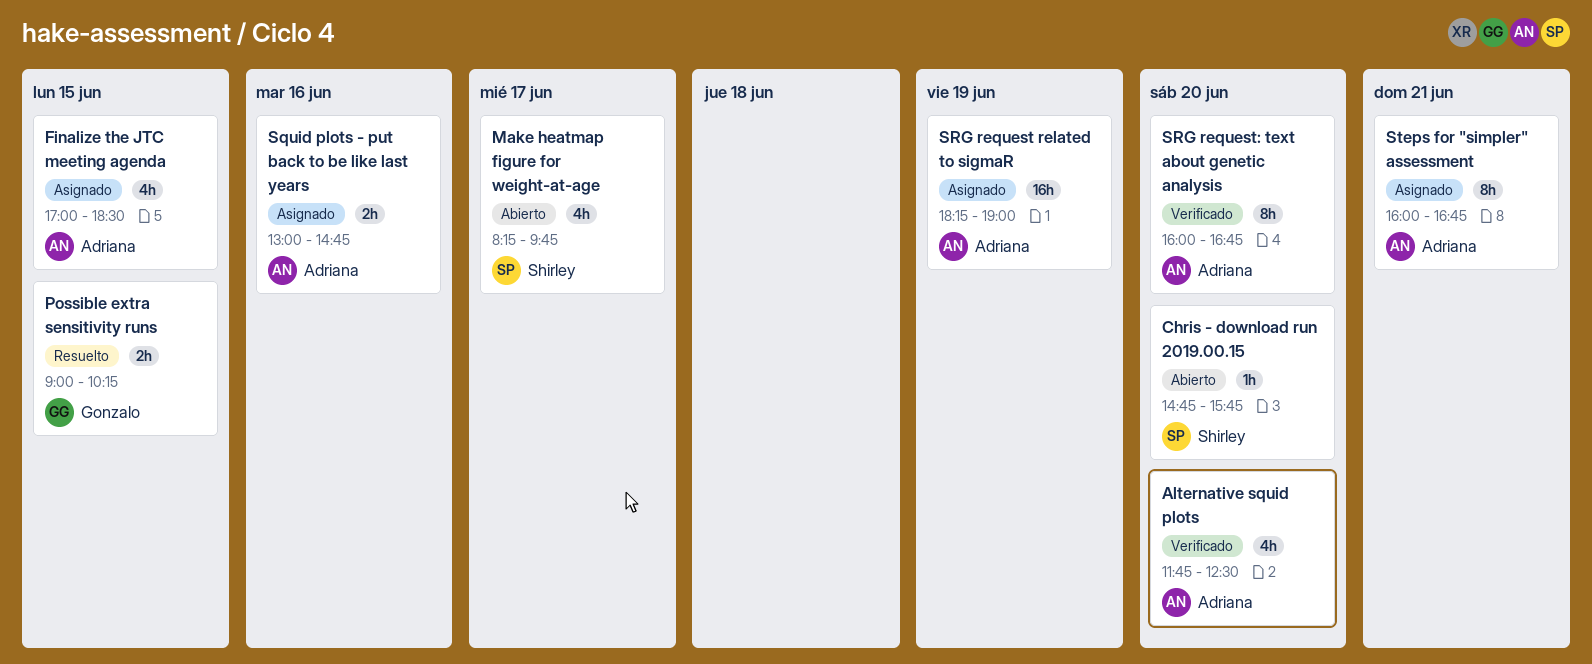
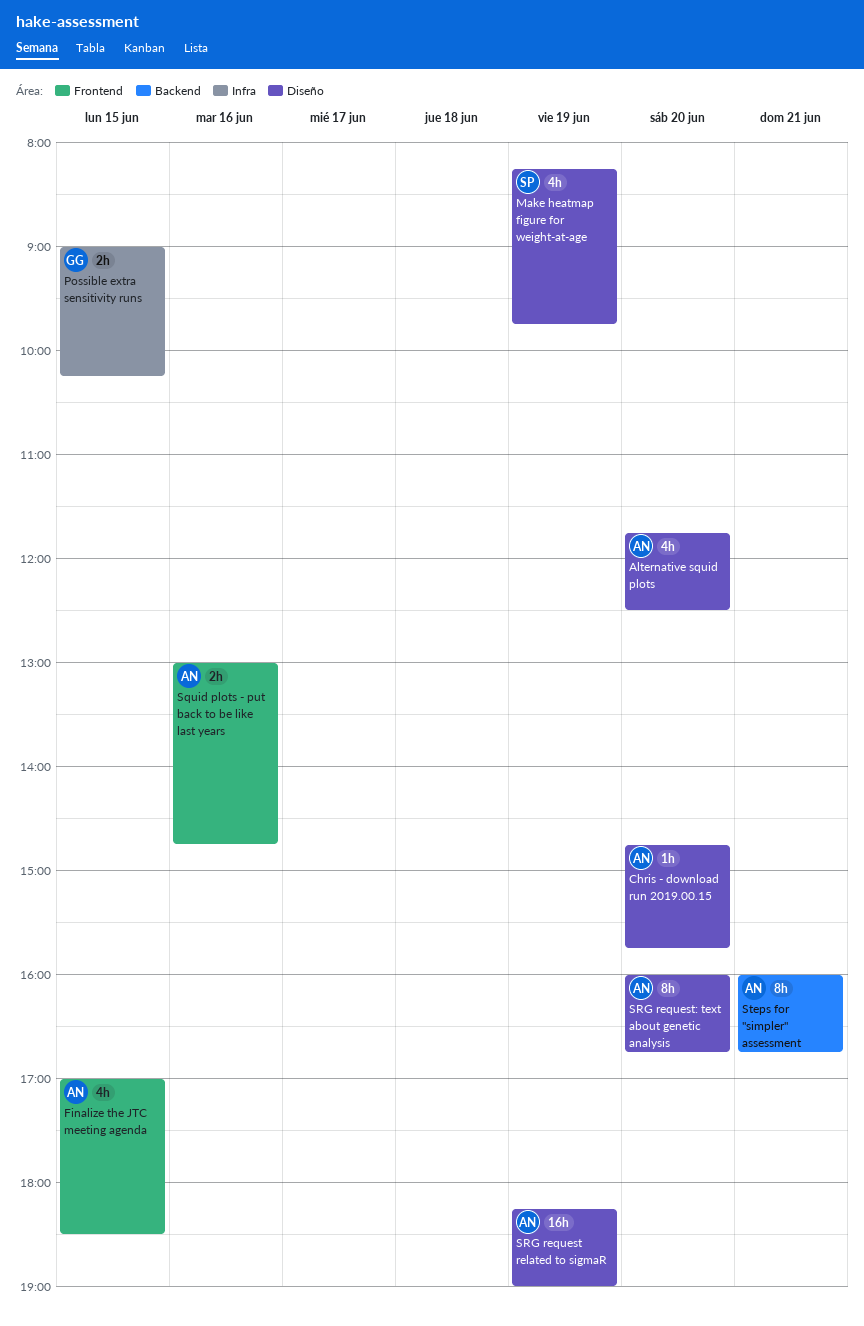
Chris - download run 2019.00.15, owner: Shirley -> Adriana
Make heatmap figure for weight-at-age, day: Jun 17 -> Jun 19

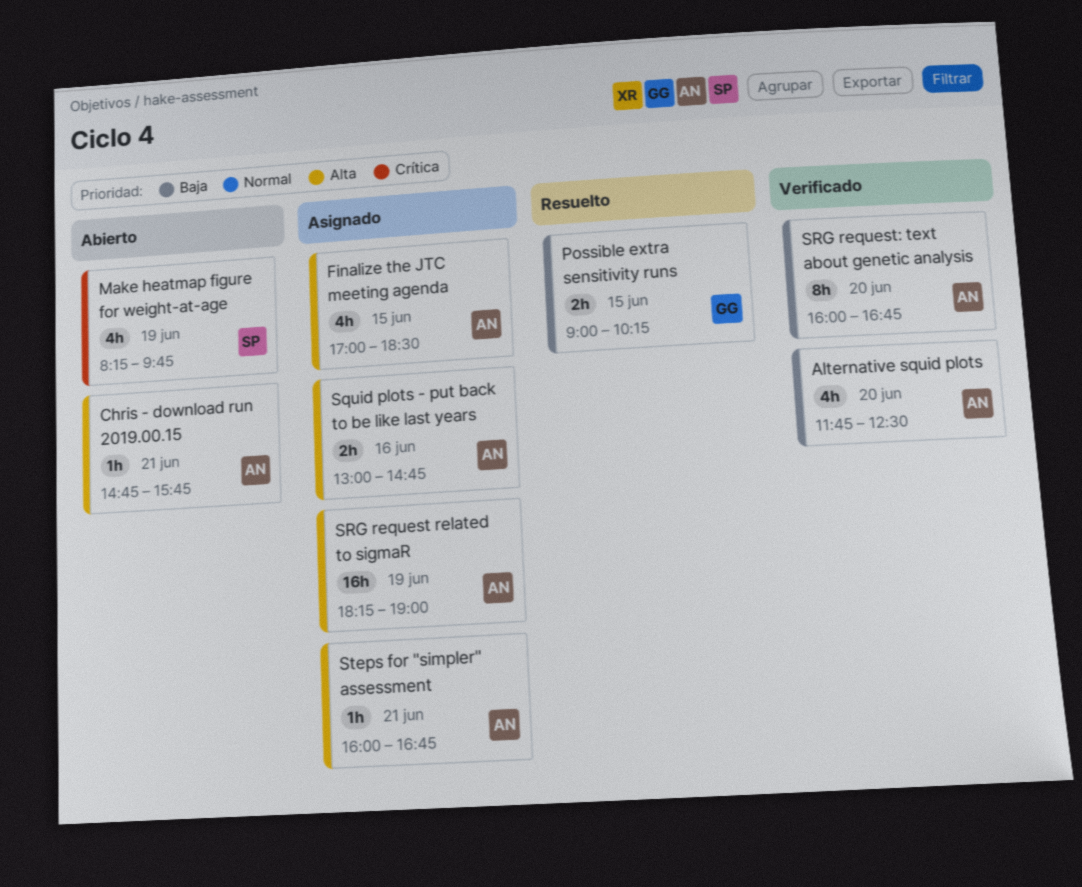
Chris - download run 2019.00.15, day: Jun 20 -> Jun 21
Steps for "simpler" assessment, estimate: 8h -> 1h

